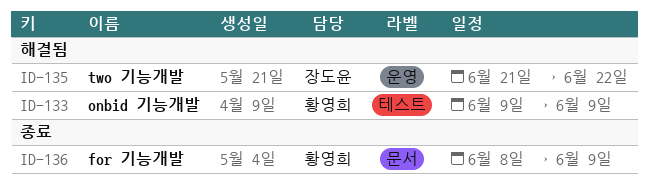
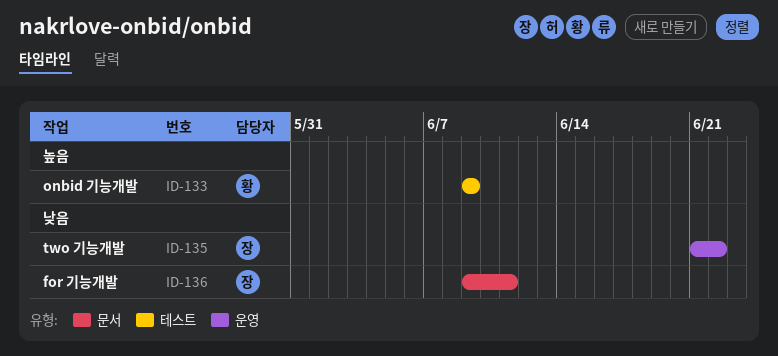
ID-136, owner: 황영희 -> 장도윤
ID-136, start: Jun 8 -> Jun 9
ID-136, due: Jun 9 -> Jun 11

